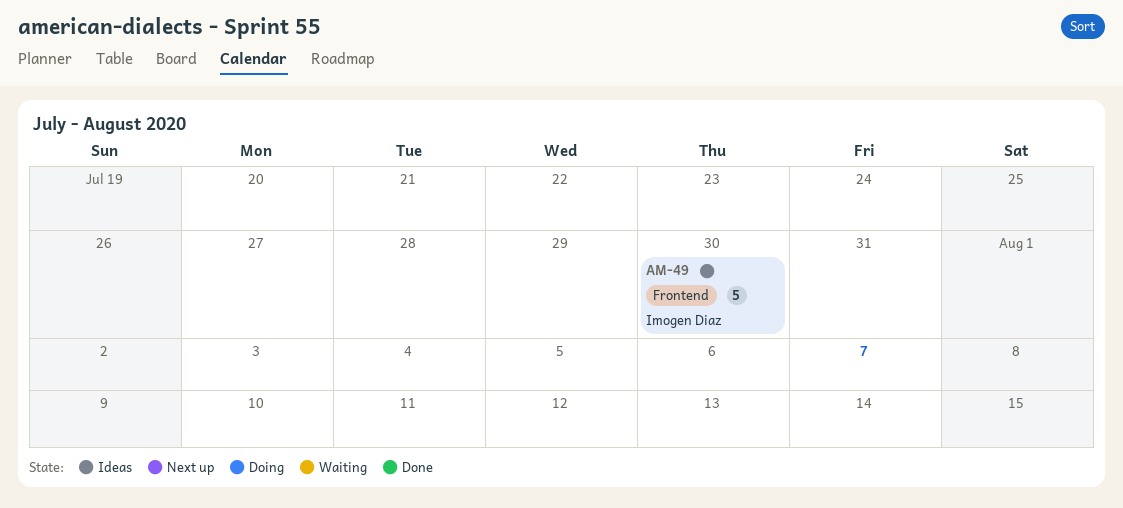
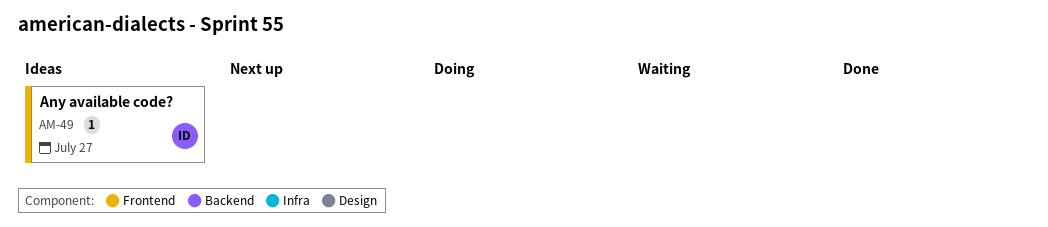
AM-49, estimate: 5 -> 1
AM-49, due: Jul 30 -> Jul 27

